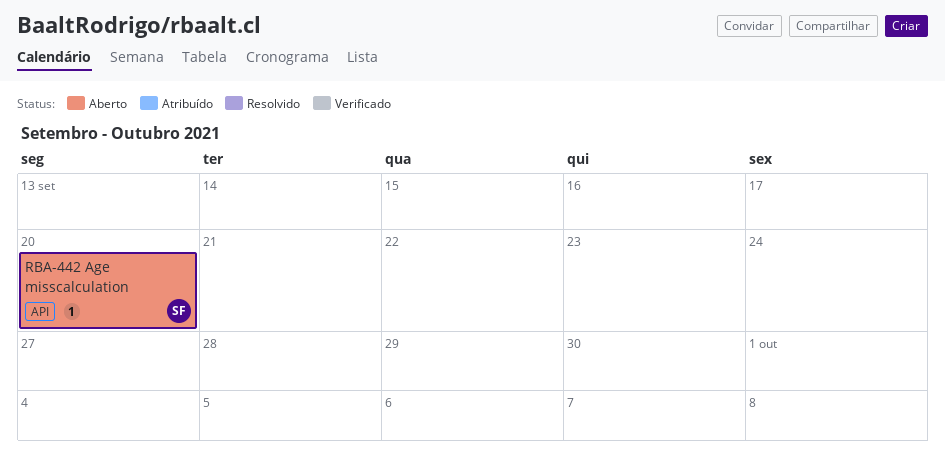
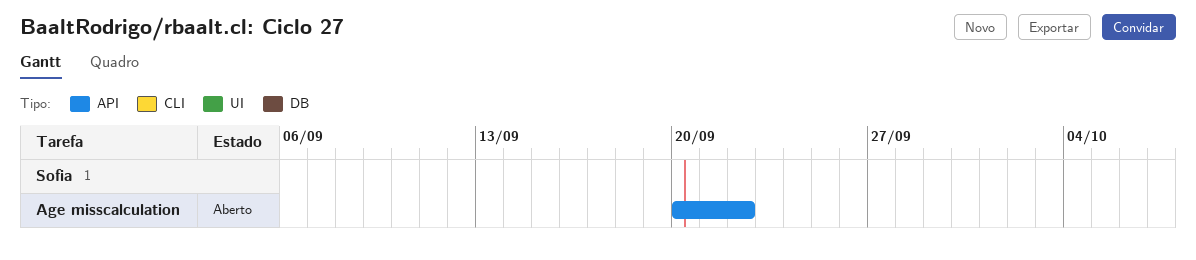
Age misscalculation, due: Sep 20 -> Sep 22

